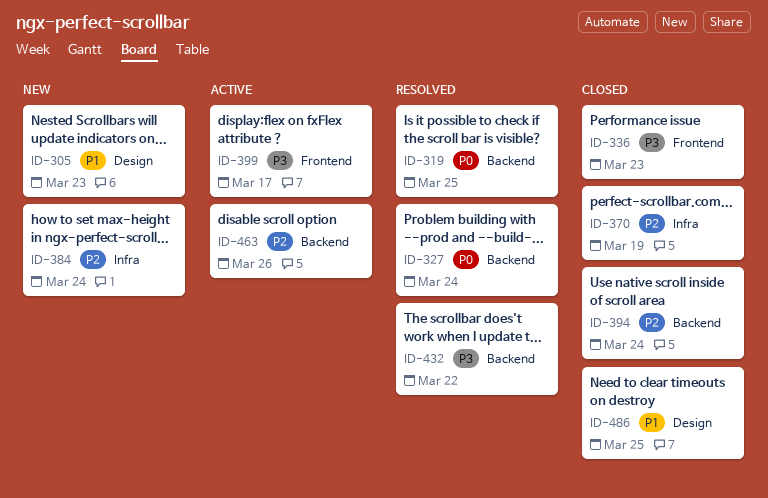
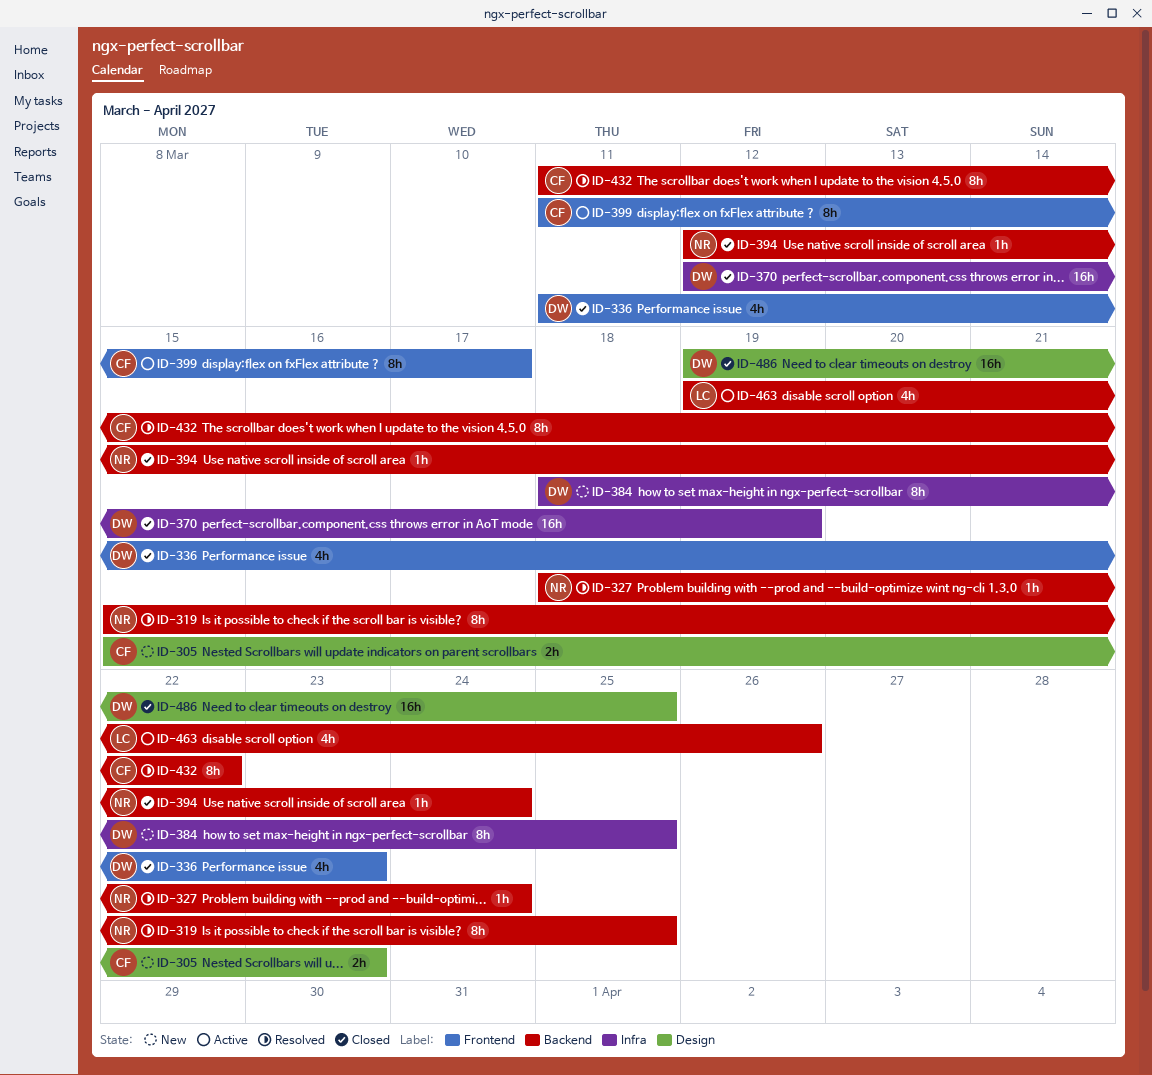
ID-384, due: Mar 24 -> Mar 25

